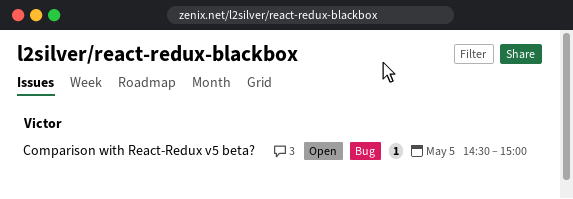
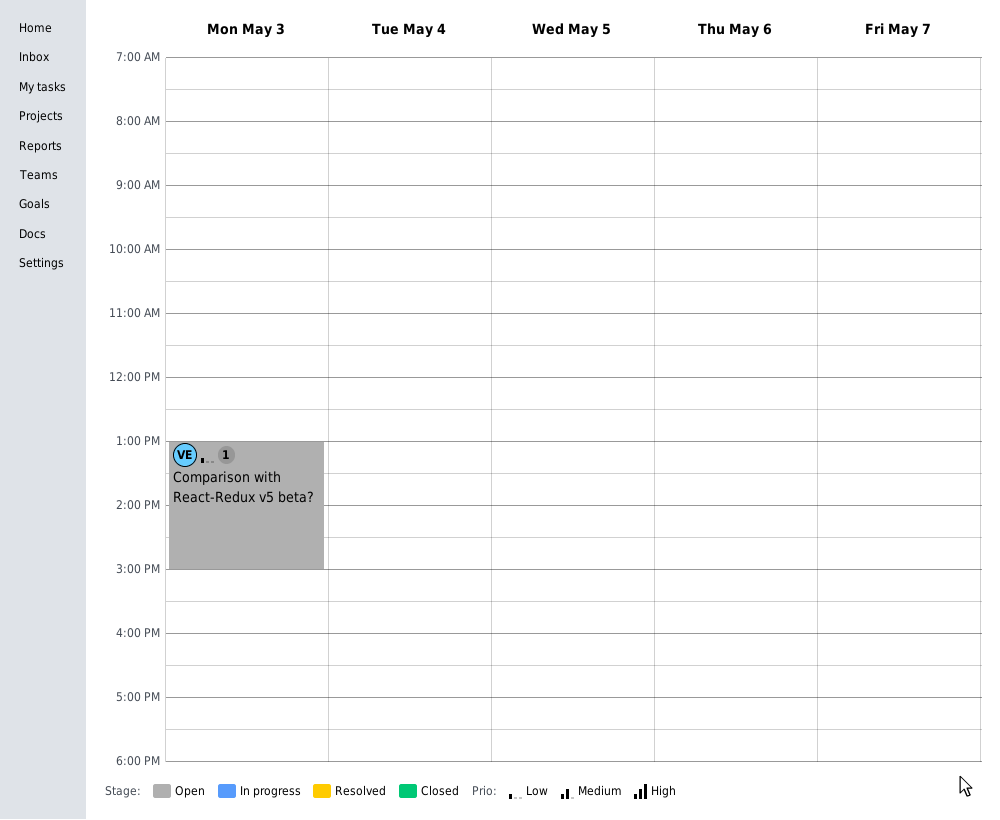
Comparison with React-Redux v5 beta?, day: May 5 -> May 3
Comparison with React-Redux v5 beta?, begins: 14:30 -> 13:00

